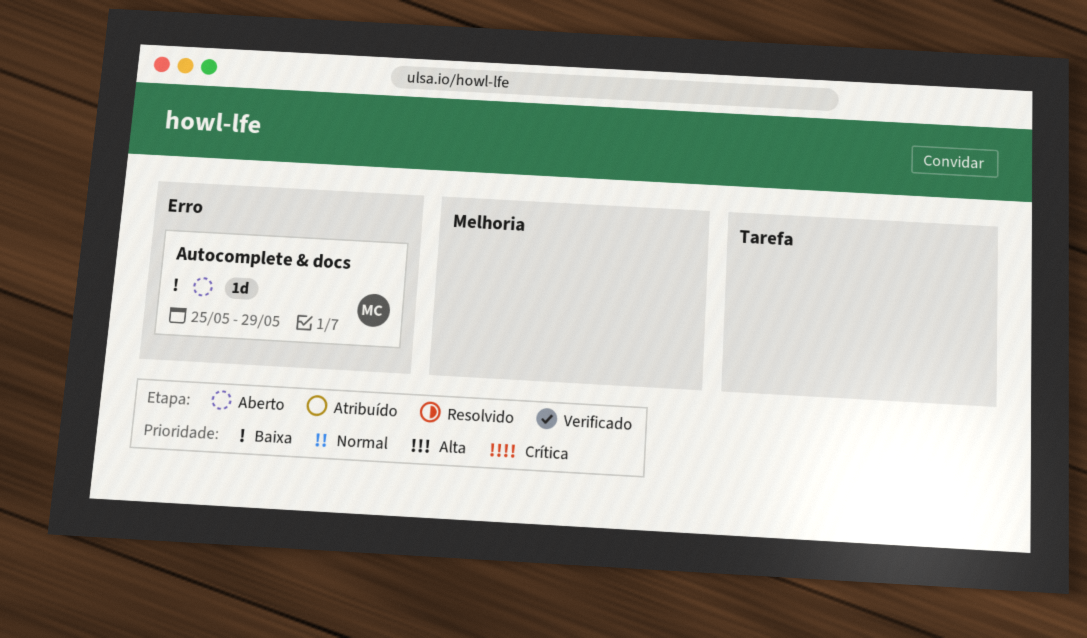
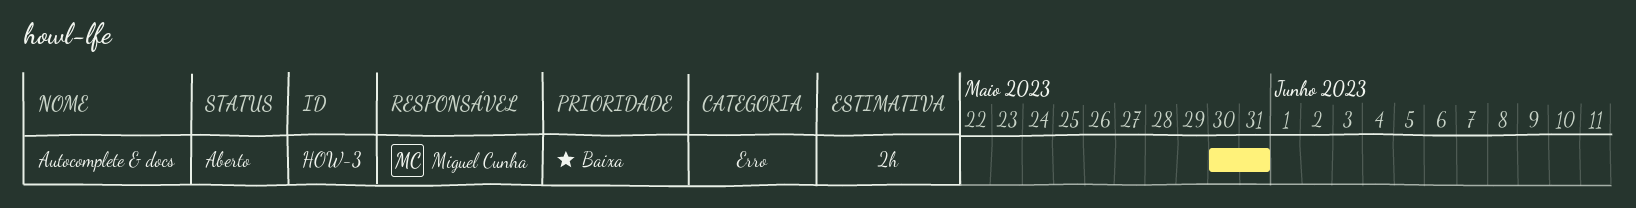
Autocomplete & docs, estimate: 1d -> 2h
Autocomplete & docs, start: May 25 -> May 30
Autocomplete & docs, due: May 29 -> May 31

